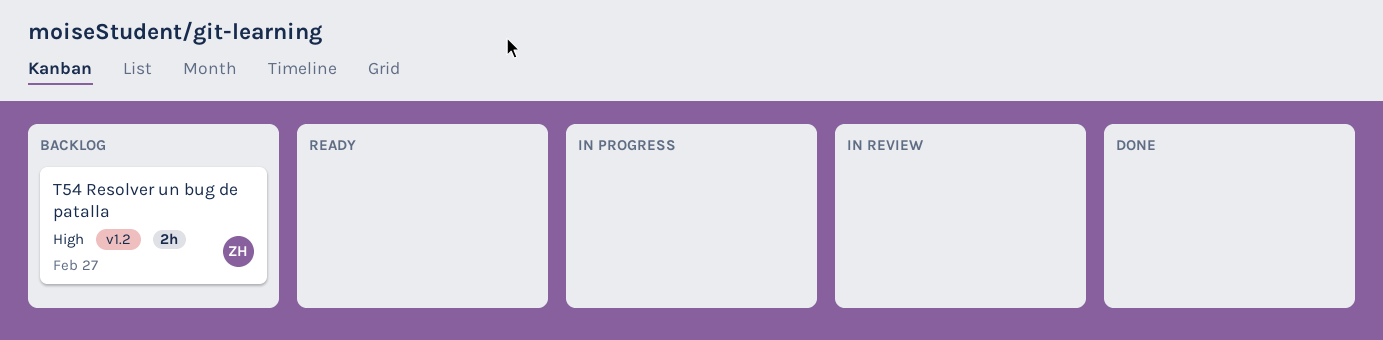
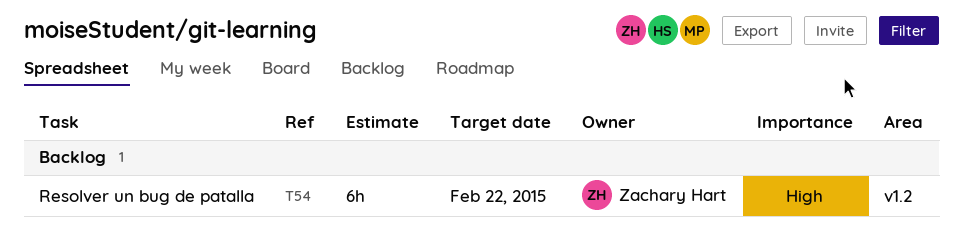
T54, estimate: 2h -> 6h
T54, due: Feb 27 -> Feb 22

